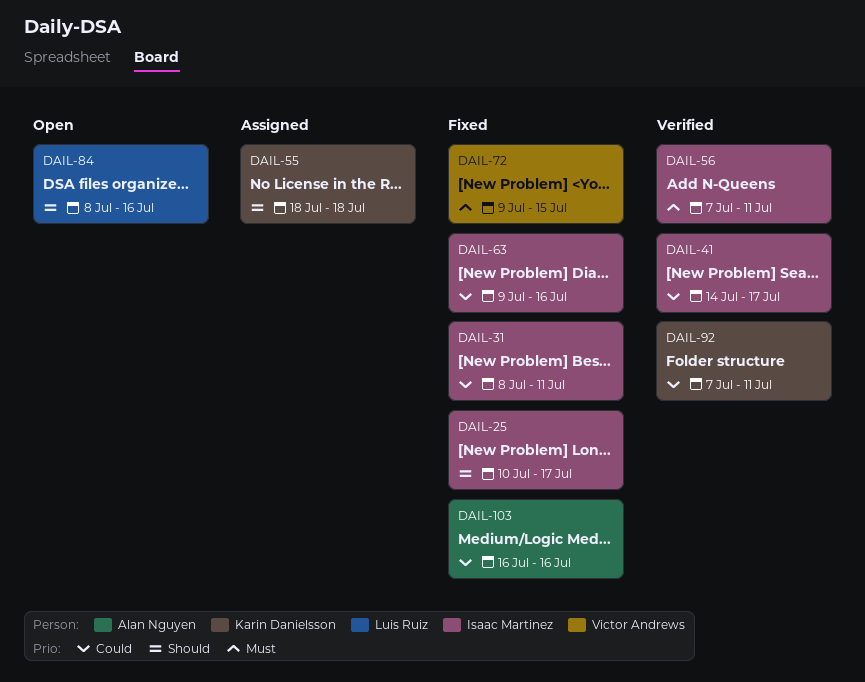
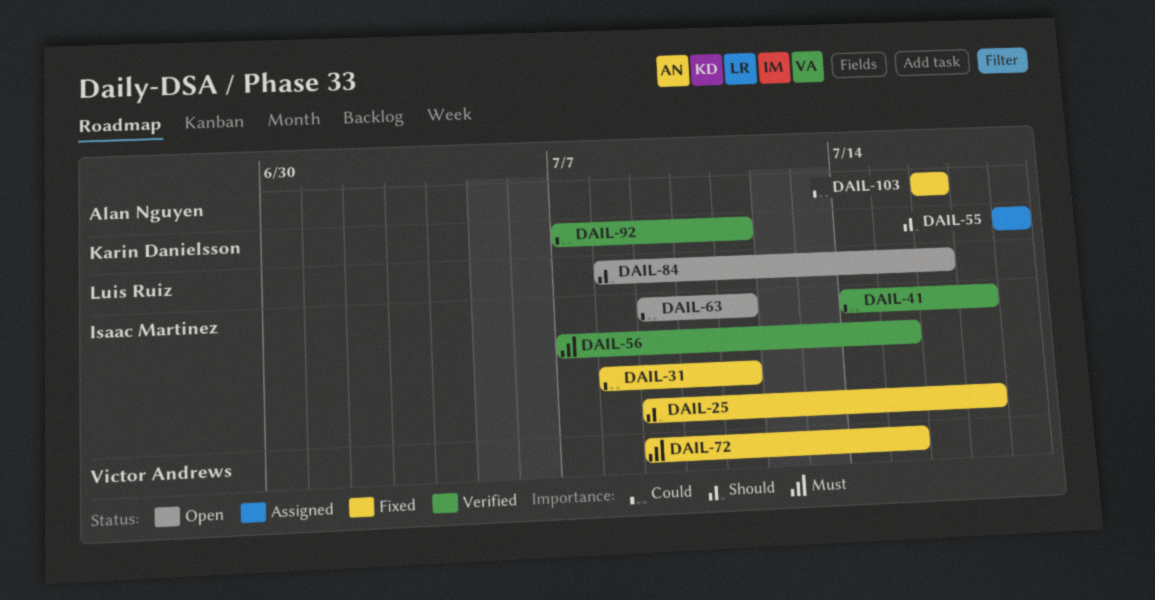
DAIL-25, start: Jul 10 -> Jul 9
DAIL-56, due: Jul 11 -> Jul 15
DAIL-63, status: Fixed -> Open
DAIL-63, due: Jul 16 -> Jul 11

